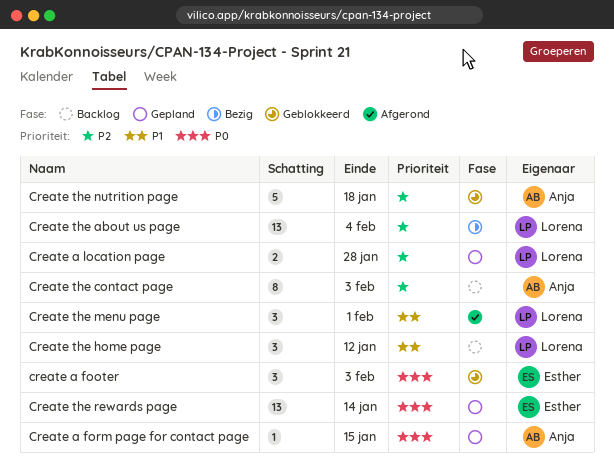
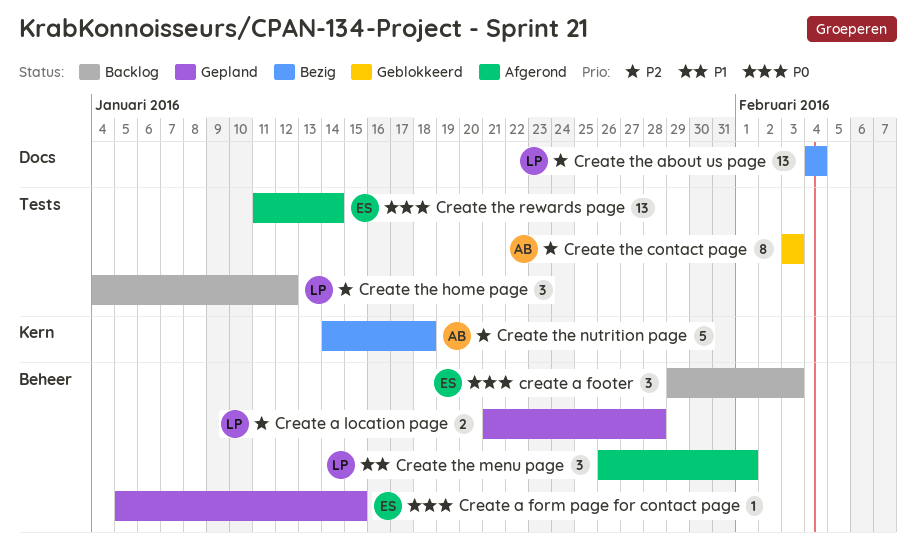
create a footer, status: Geblokkeerd -> Backlog
Create a form page for contact page, owner: Anja -> Esther
Create the contact page, status: Backlog -> Geblokkeerd
Create the home page, priority: P1 -> P2
Create the nutrition page, status: Geblokkeerd -> Bezig
Create the rewards page, status: Gepland -> Afgerond

